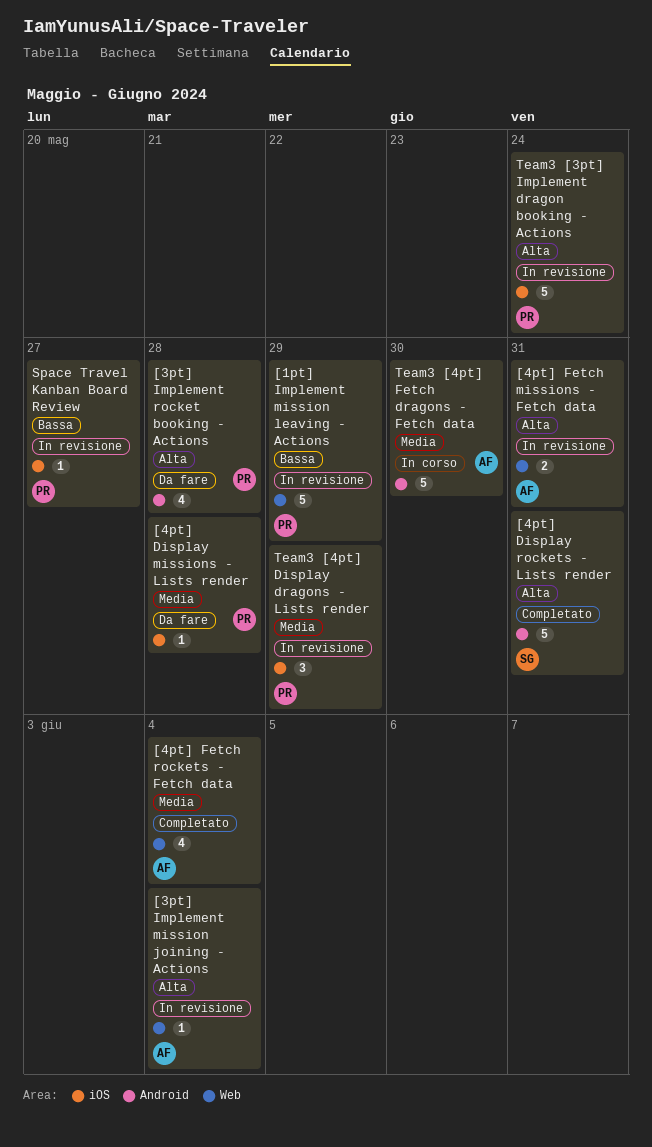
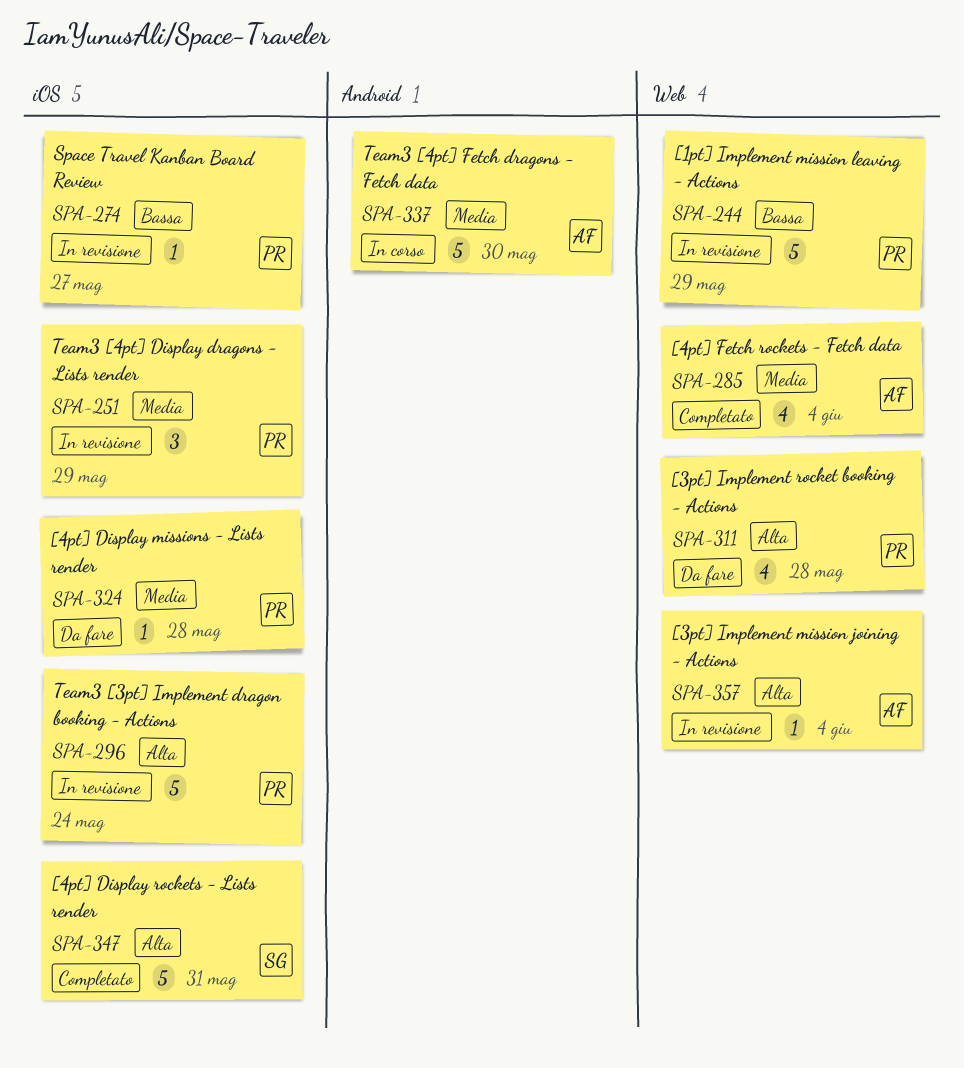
[3pt] Implement rocket booking - Actions, label: Android -> Web
[4pt] Display rockets - Lists render, label: Android -> iOS
[4pt] Fetch missions - Fetch data: present -> none

